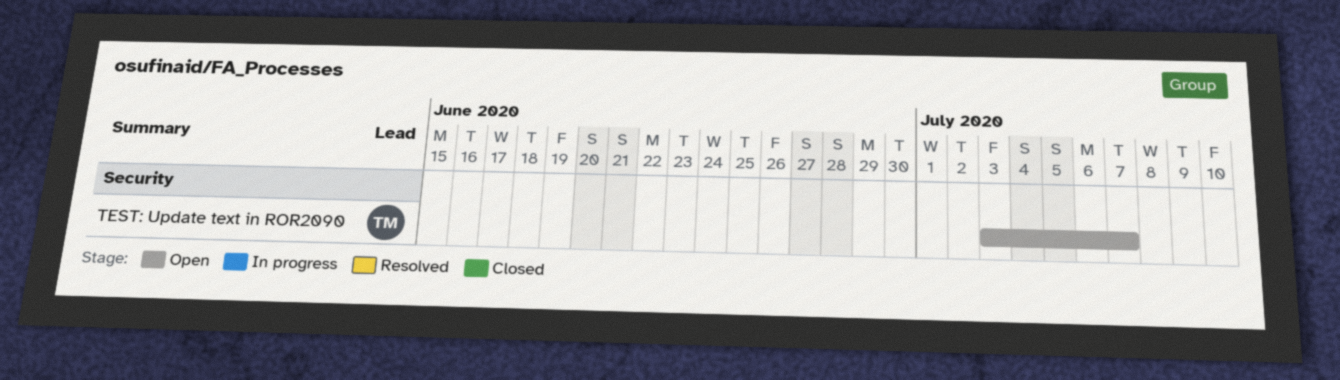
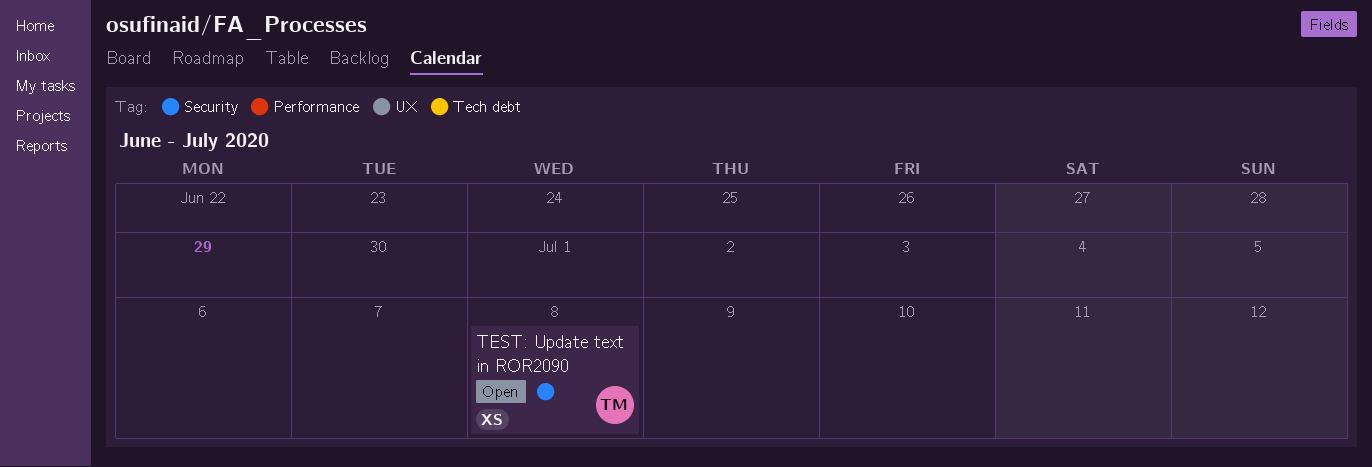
TEST: Update text in ROR2090, due: Jul 7 -> Jul 8

